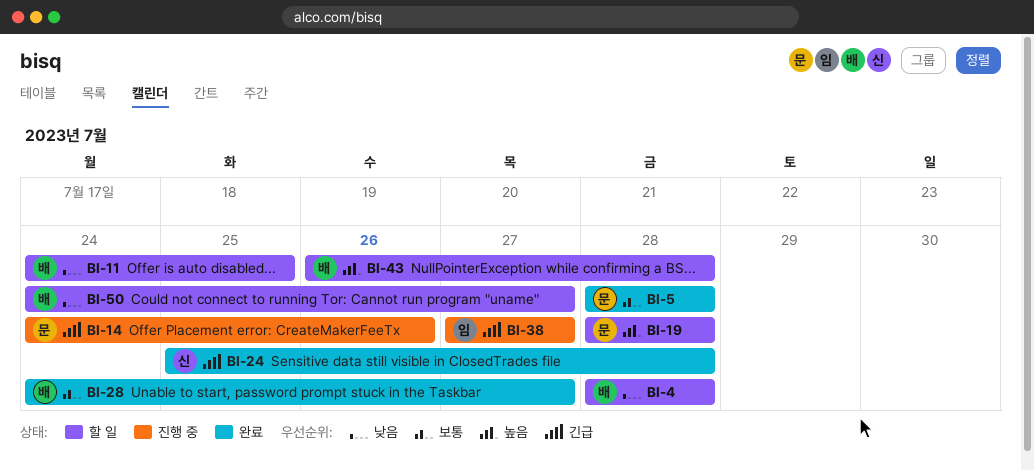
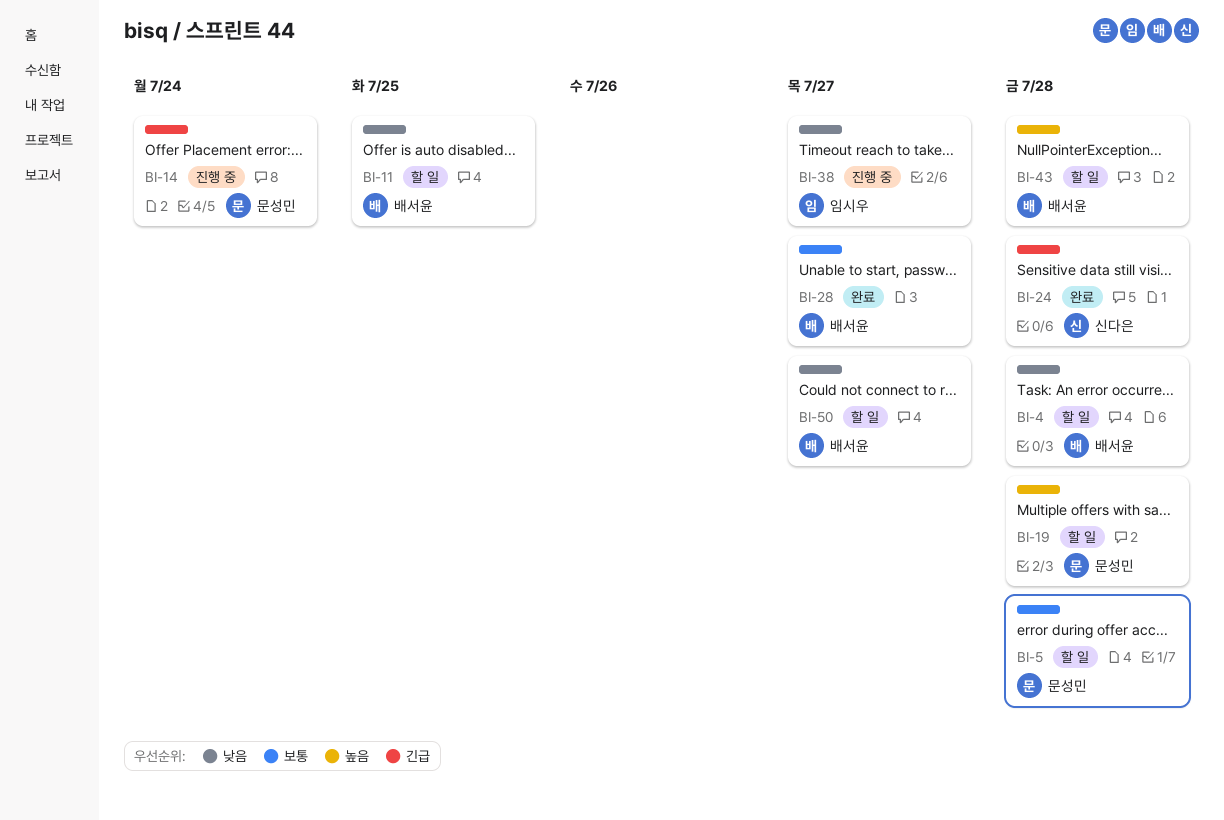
BI-5, status: 완료 -> 할 일
BI-14, due: Jul 26 -> Jul 24
BI-38, priority: 긴급 -> 낮음

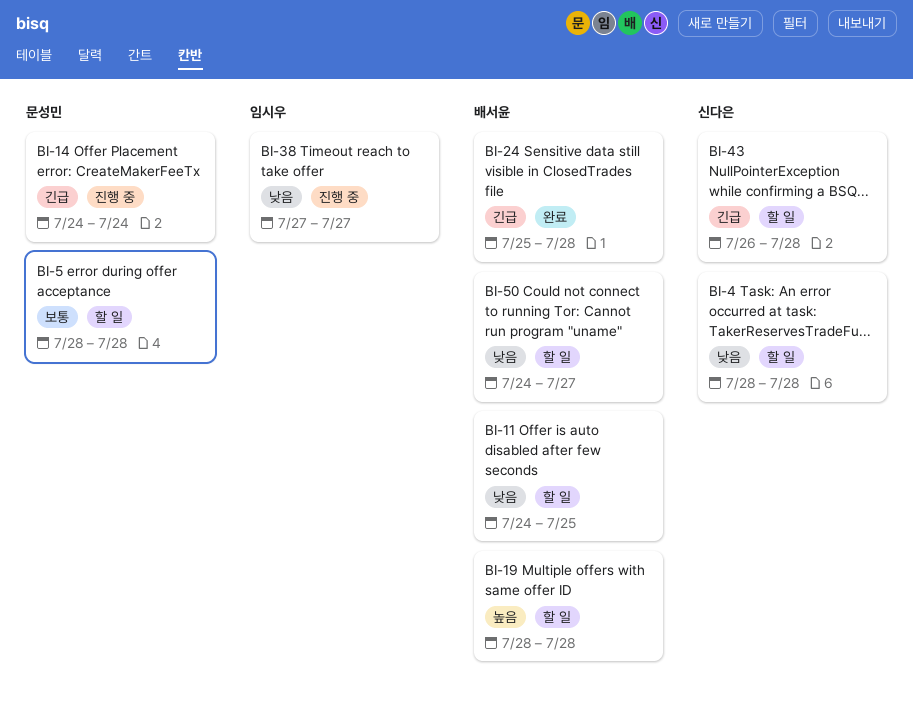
BI-4, owner: 배서윤 -> 신다은
BI-19, owner: 문성민 -> 배서윤
BI-24, owner: 신다은 -> 배서윤
BI-28: present -> none
BI-43, owner: 배서윤 -> 신다은
BI-43, priority: 높음 -> 긴급

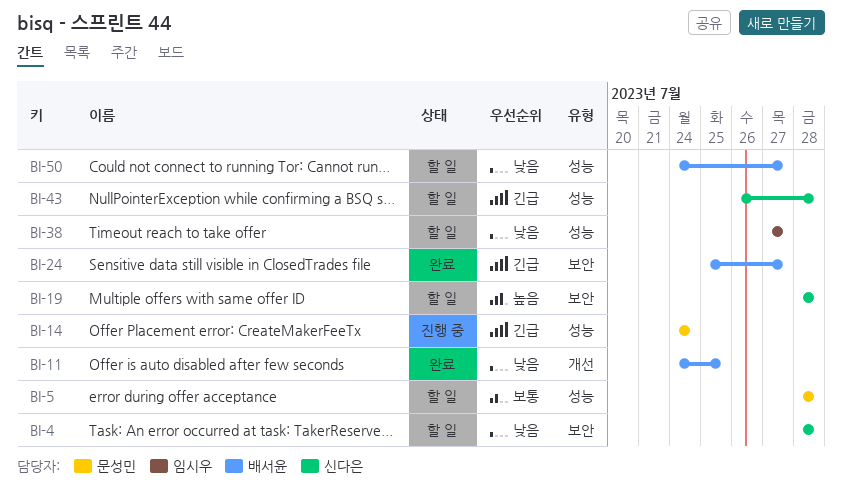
BI-11, status: 할 일 -> 완료
BI-19, owner: 배서윤 -> 신다은
BI-24, due: Jul 28 -> Jul 27
BI-38, status: 진행 중 -> 할 일

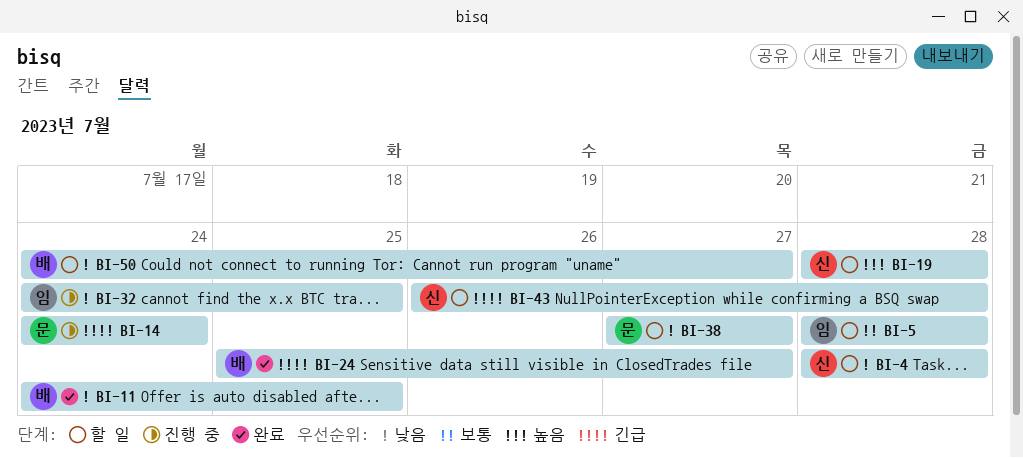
BI-5, owner: 문성민 -> 임시우
BI-32: none -> present
BI-38, owner: 임시우 -> 문성민

